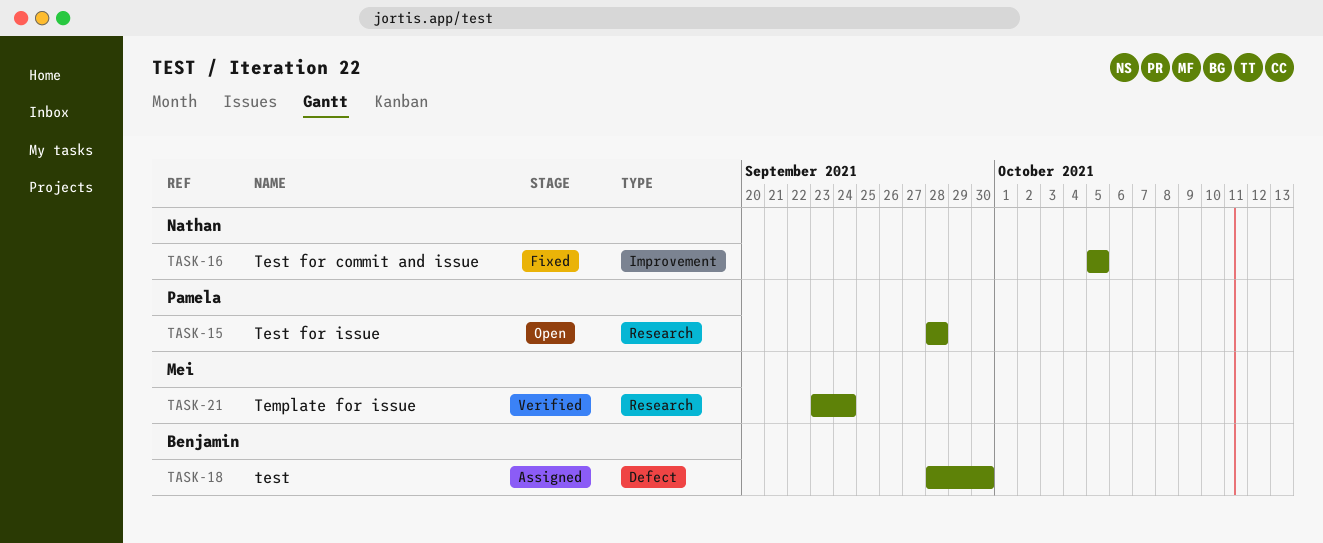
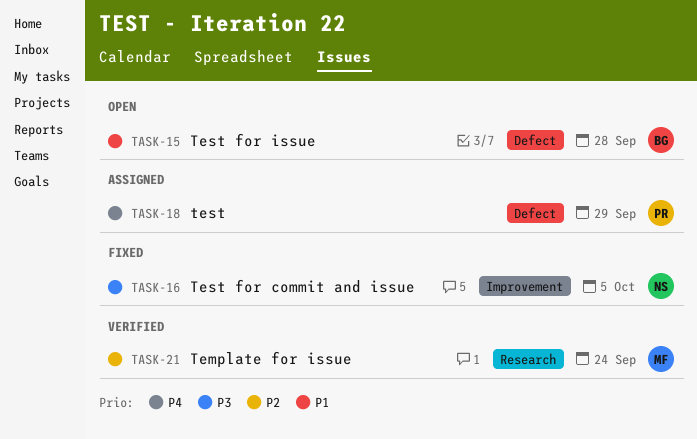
TASK-15, owner: Pamela -> Benjamin
TASK-15, label: Research -> Defect
TASK-18, owner: Benjamin -> Pamela
TASK-18, due: Sep 30 -> Sep 29

